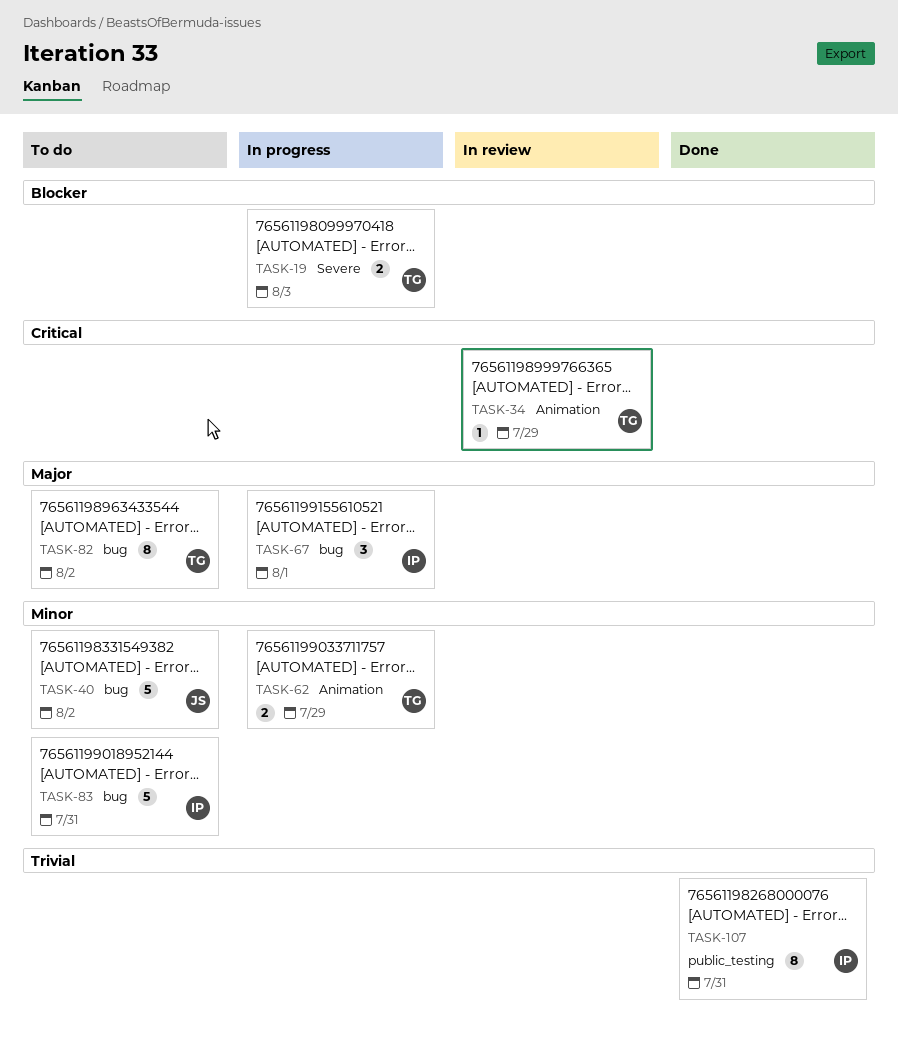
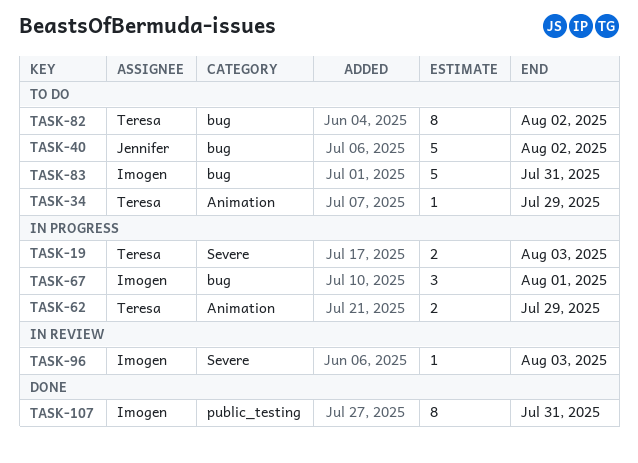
TASK-34, status: In review -> To do
TASK-96: none -> present

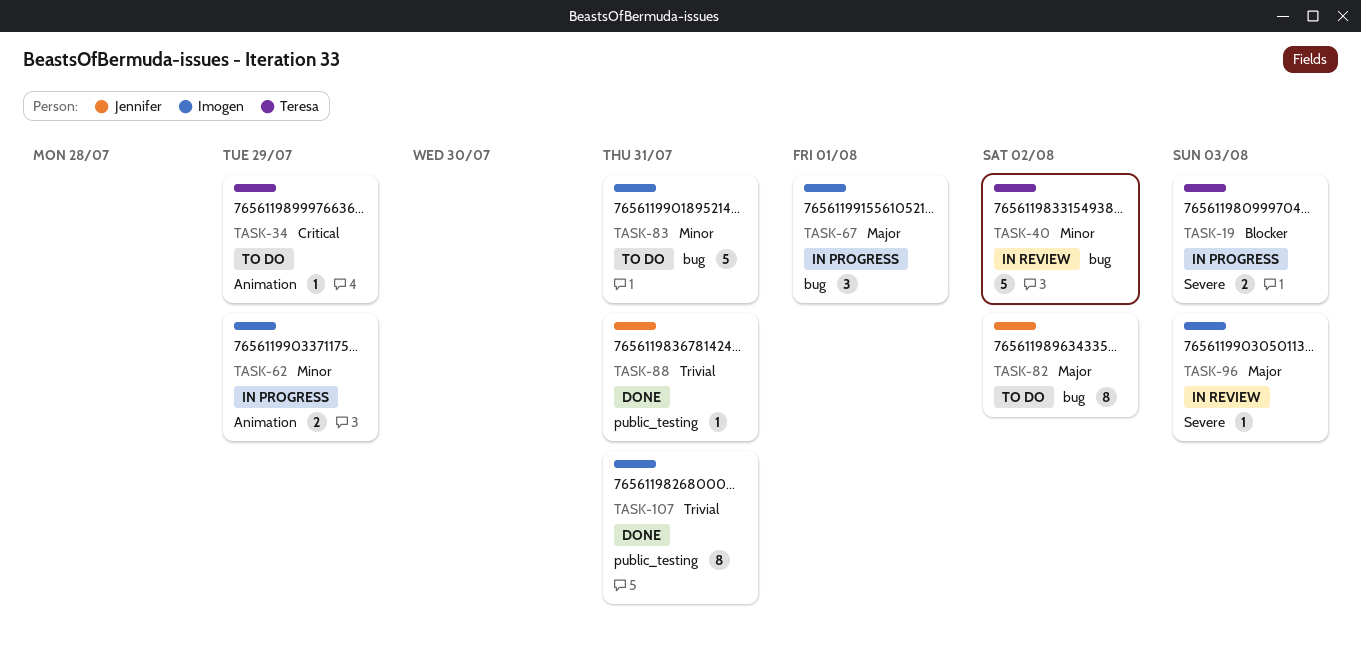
TASK-40, status: To do -> In review
TASK-40, owner: Jennifer -> Teresa
TASK-62, owner: Teresa -> Imogen
TASK-82, owner: Teresa -> Jennifer
TASK-88: none -> present

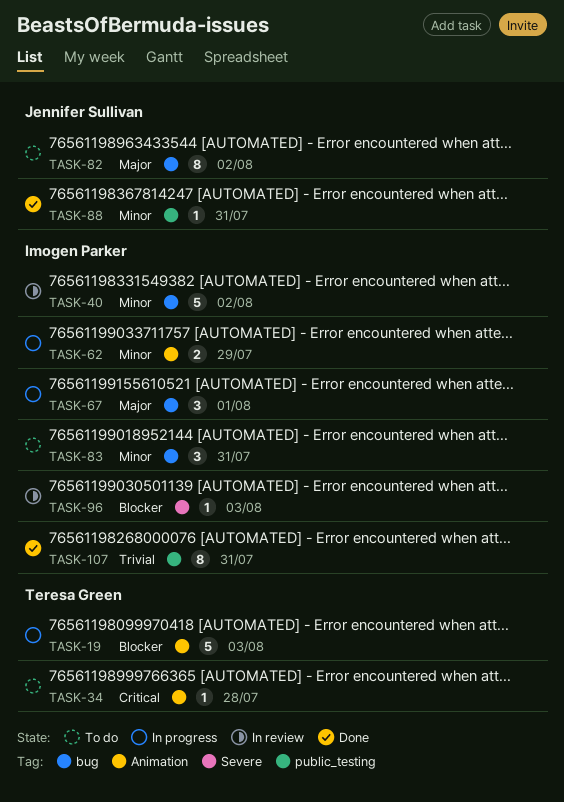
TASK-19, label: Severe -> Animation
TASK-19, estimate: 2 -> 5
TASK-34, due: Jul 29 -> Jul 28
TASK-40, owner: Teresa Green -> Imogen Parker
TASK-83, estimate: 5 -> 3
TASK-88, priority: Trivial -> Minor
TASK-96, priority: Major -> Blocker

